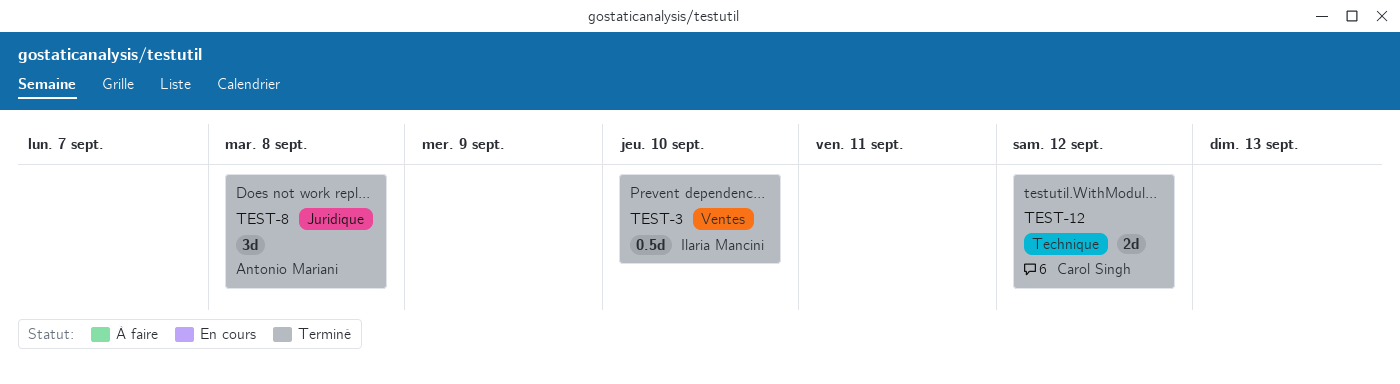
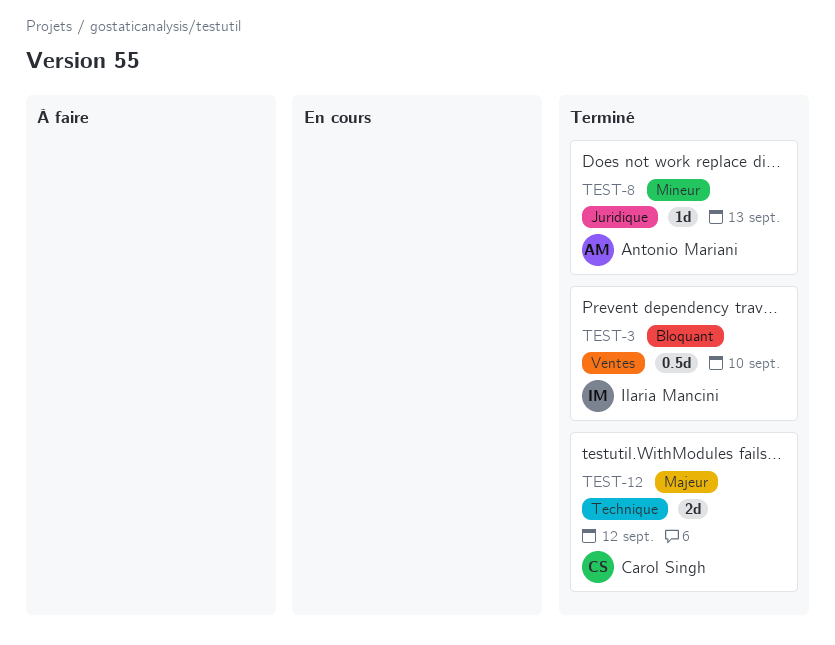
TEST-8, estimate: 3d -> 1d
TEST-8, due: Sep 8 -> Sep 13

